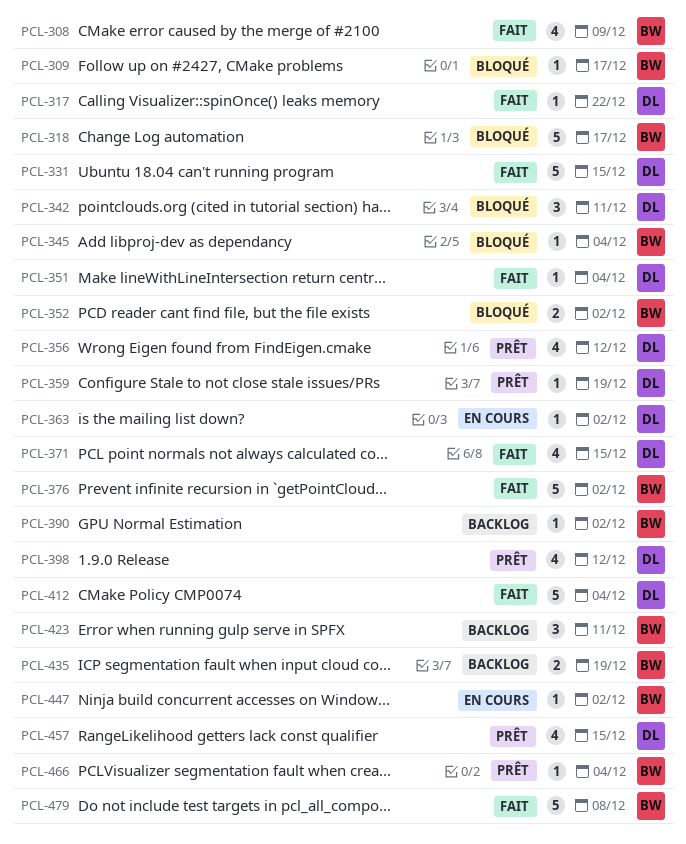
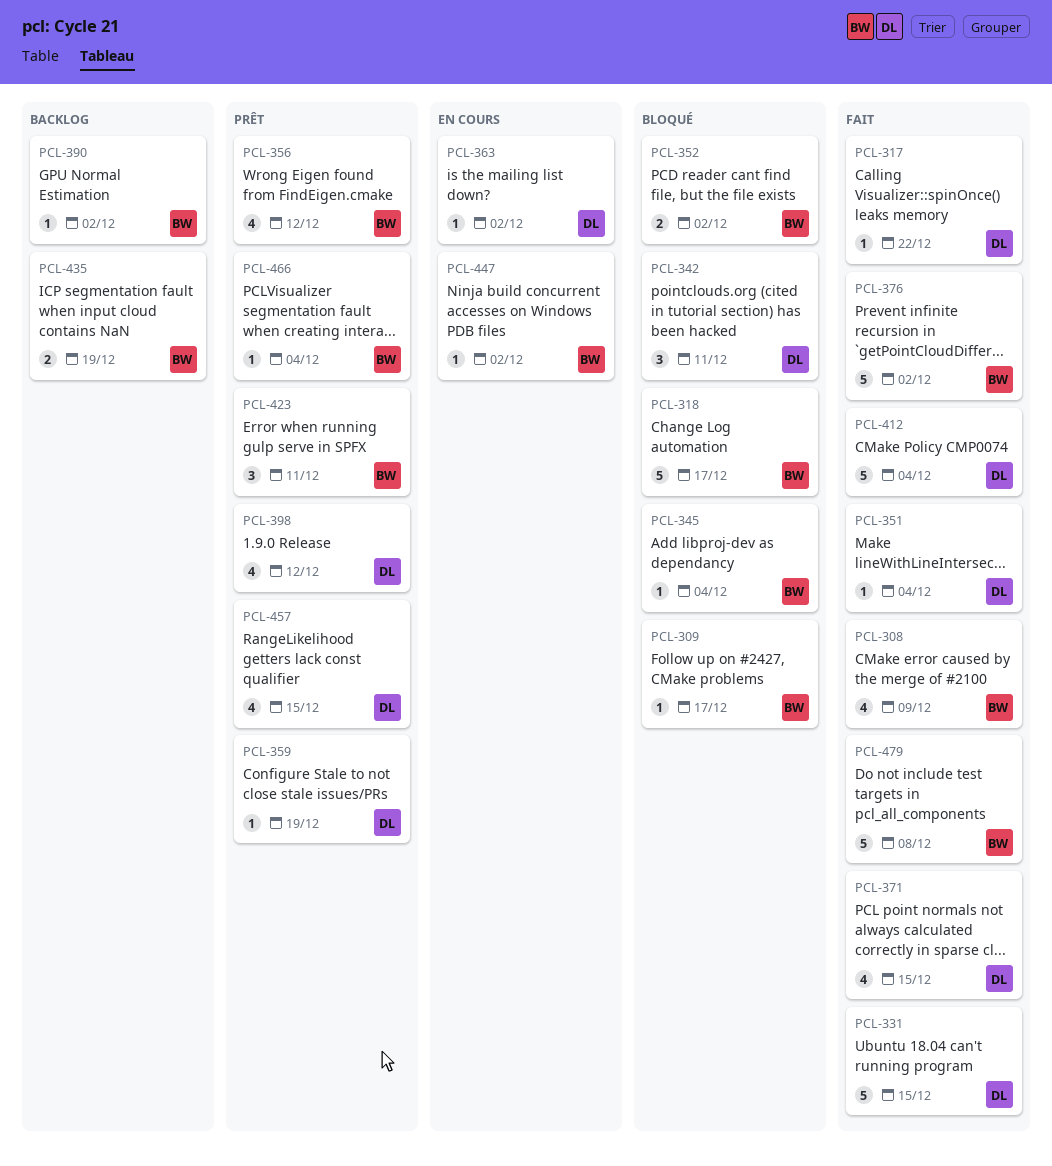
PCL-356, owner: DL -> BW
PCL-423, status: Backlog -> Prêt

